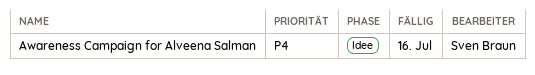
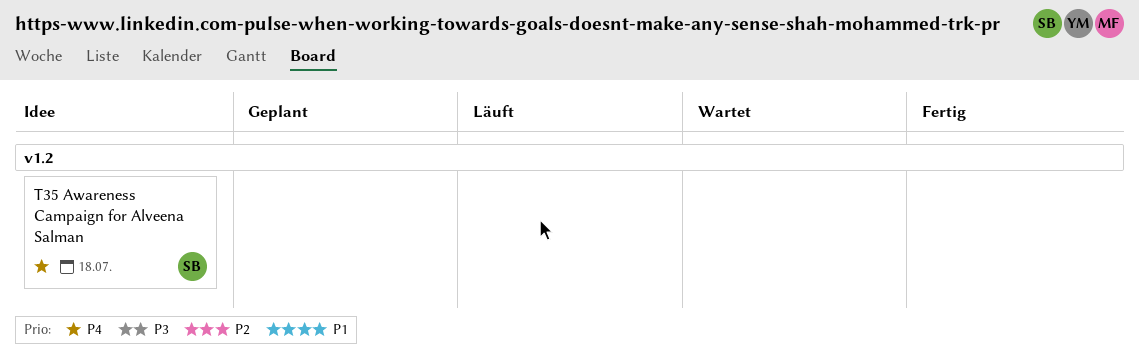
Awareness Campaign for Alveena Salman, due: Jul 16 -> Jul 18

